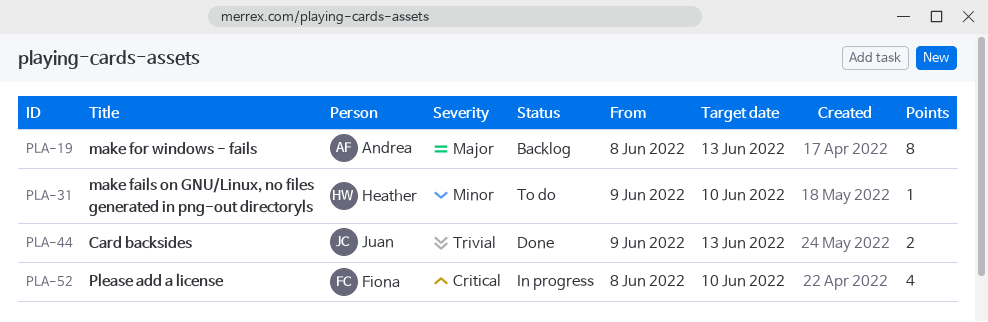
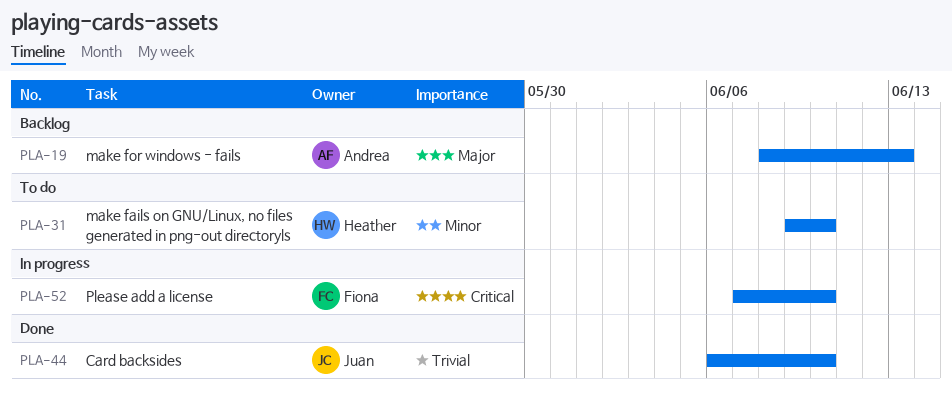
PLA-44, start: Jun 9 -> Jun 6
PLA-44, due: Jun 13 -> Jun 10
PLA-52, start: Jun 8 -> Jun 7

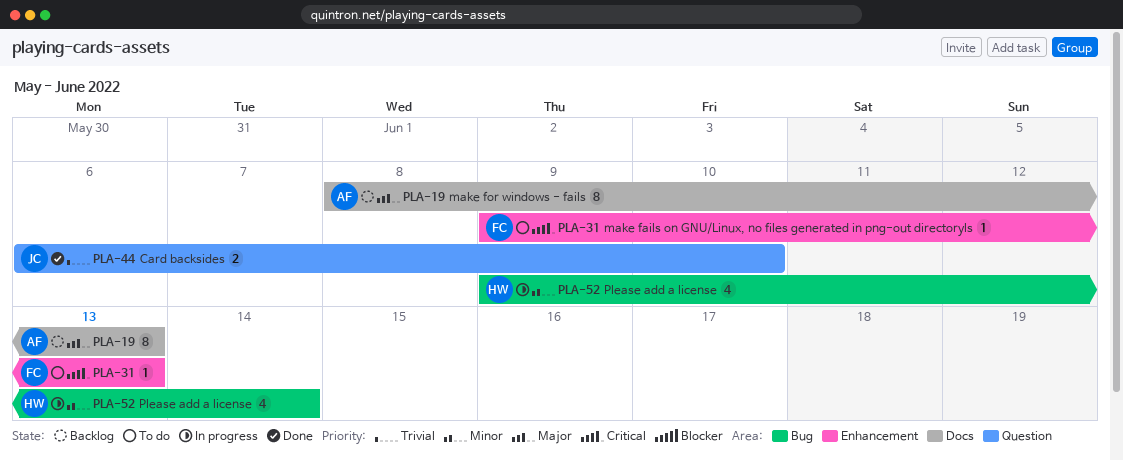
PLA-31, owner: Heather -> Fiona
PLA-31, priority: Minor -> Critical
PLA-31, due: Jun 10 -> Jun 13
PLA-52, owner: Fiona -> Heather
PLA-52, priority: Critical -> Minor
PLA-52, start: Jun 7 -> Jun 9
PLA-52, due: Jun 10 -> Jun 14

